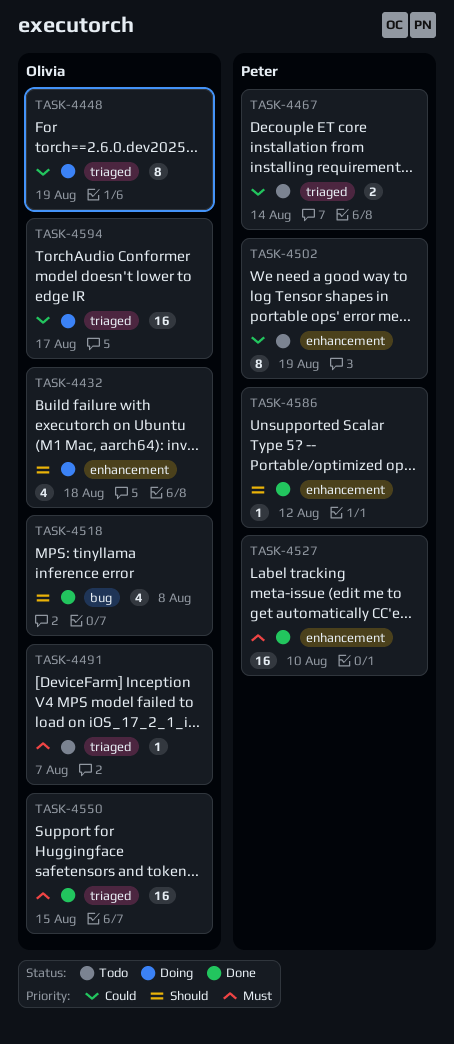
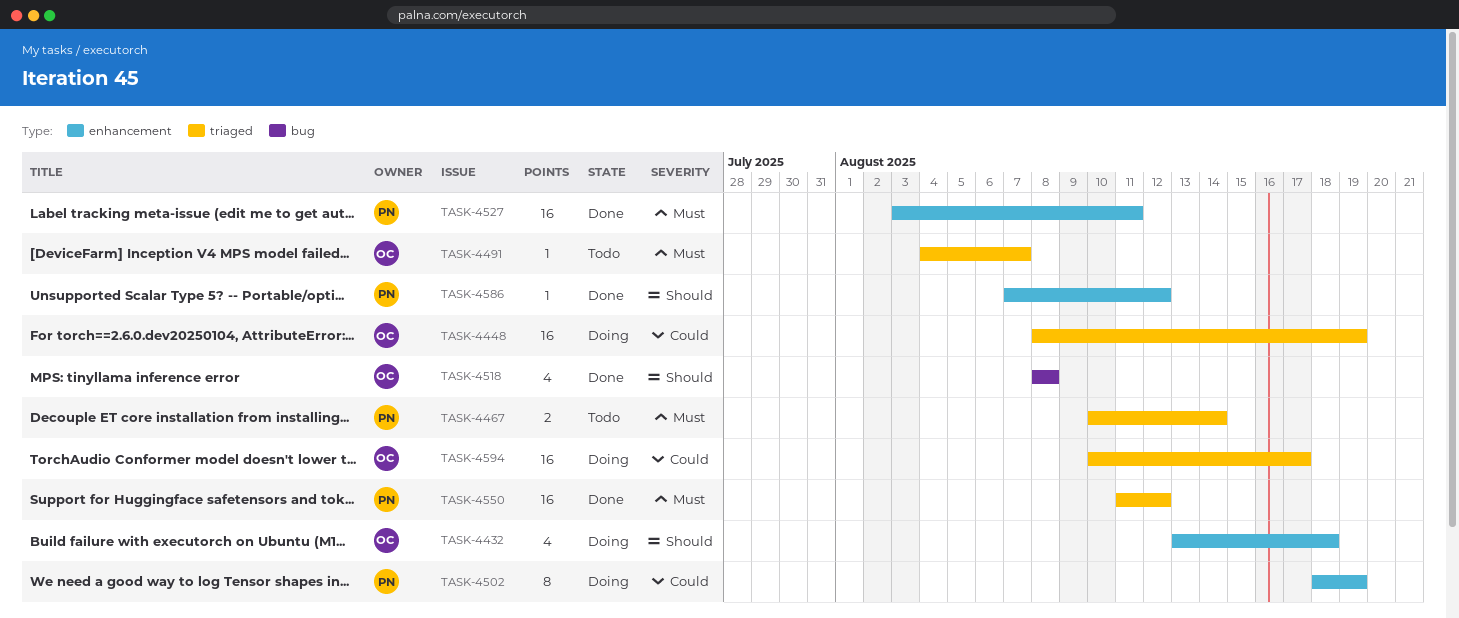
TASK-4448, estimate: 8 -> 16
TASK-4467, priority: Could -> Must
TASK-4502, status: Todo -> Doing
TASK-4527, due: Aug 10 -> Aug 11
TASK-4550, owner: Olivia -> Peter
TASK-4550, due: Aug 15 -> Aug 12

